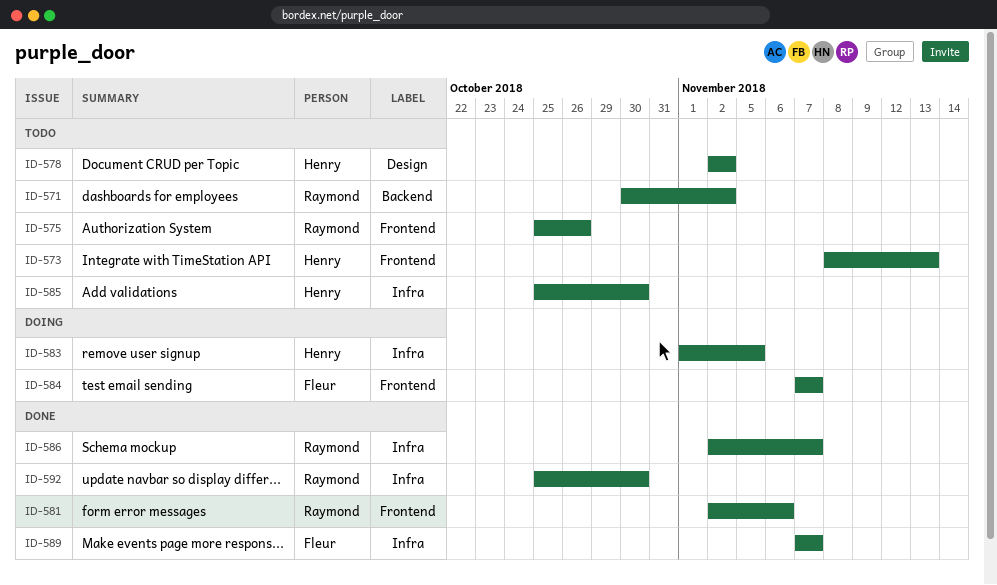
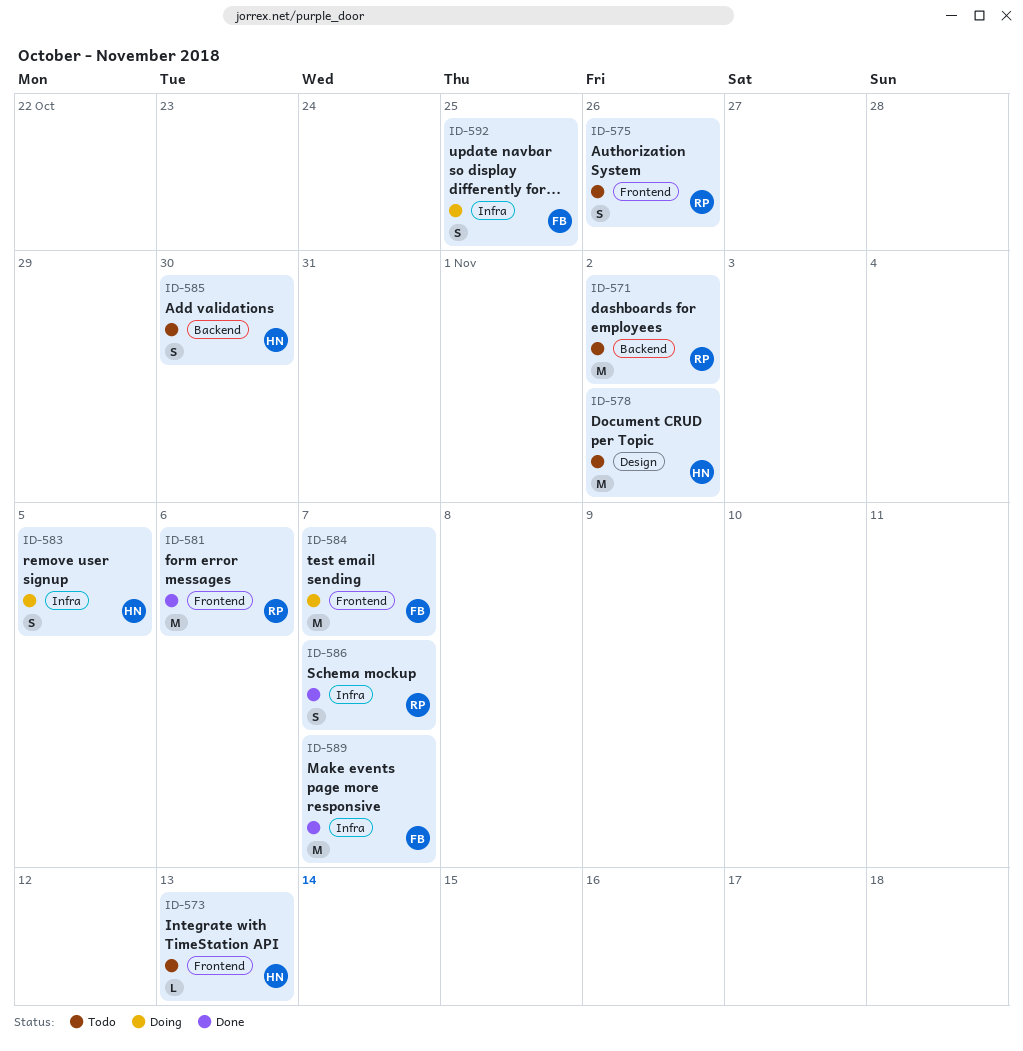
ID-585, label: Infra -> Backend
ID-592, status: Done -> Doing
ID-592, owner: Raymond -> Fleur
ID-592, due: Oct 30 -> Oct 25

